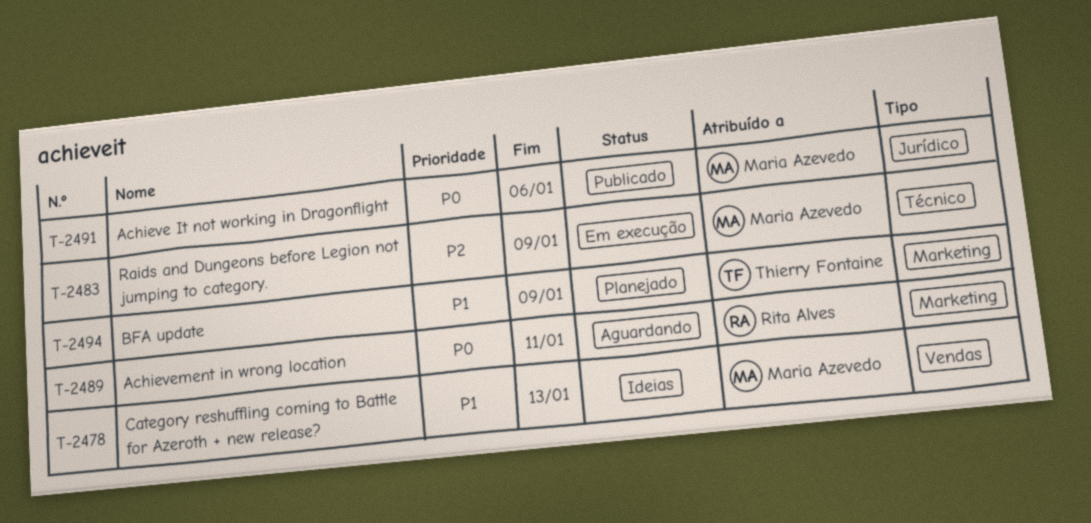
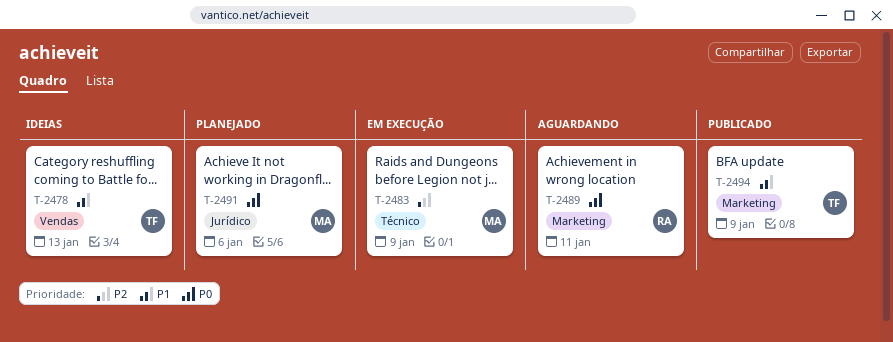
T-2478, owner: Maria Azevedo -> Thierry Fontaine
T-2491, status: Publicado -> Planejado
T-2494, status: Planejado -> Publicado

